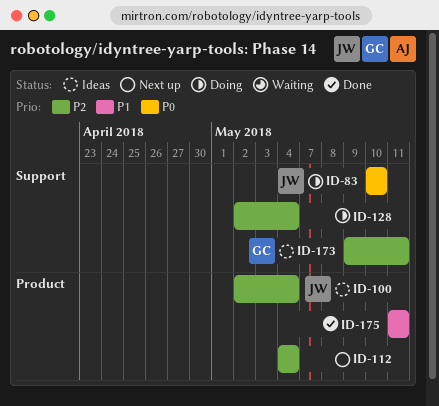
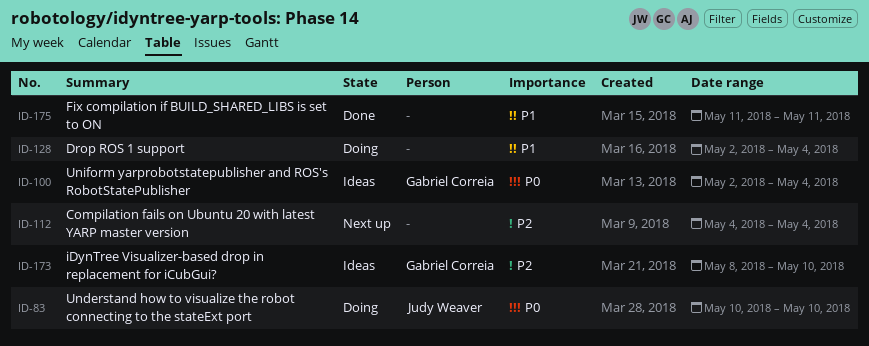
ID-100, owner: Judy Weaver -> Gabriel Correia
ID-100, priority: P2 -> P0
ID-128, priority: P2 -> P1
ID-173, start: May 9 -> May 8
ID-173, due: May 11 -> May 10

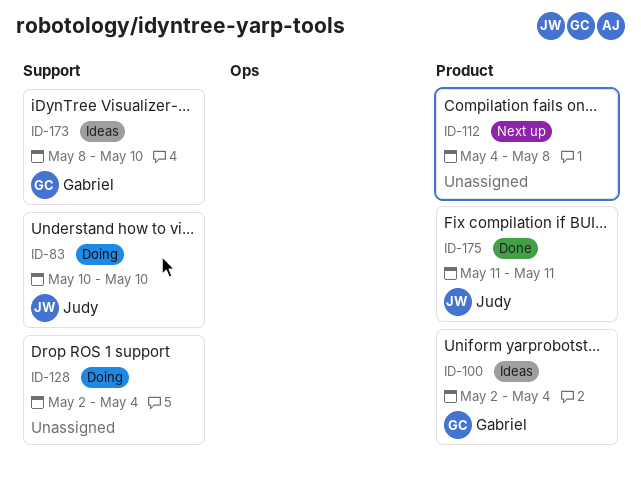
ID-112, due: May 4 -> May 8
ID-175, owner: none -> Judy Weaver

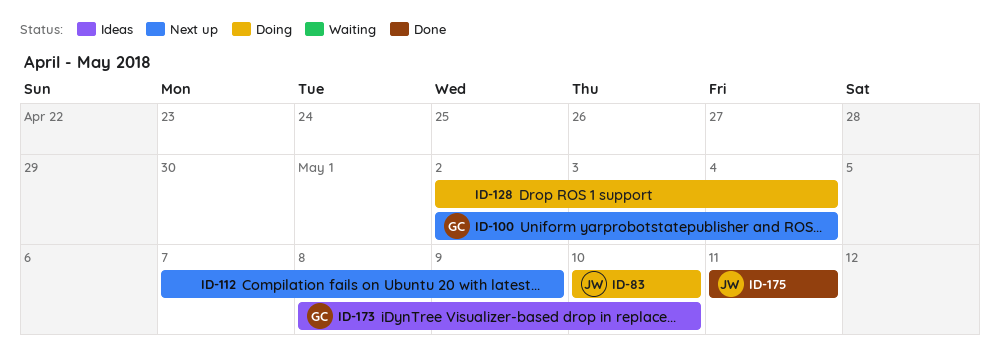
ID-100, status: Ideas -> Next up
ID-112, start: May 4 -> May 7
ID-112, due: May 8 -> May 9

